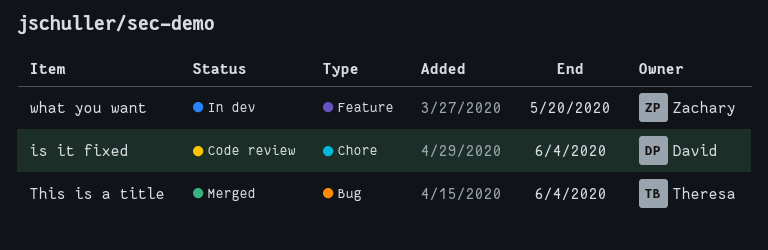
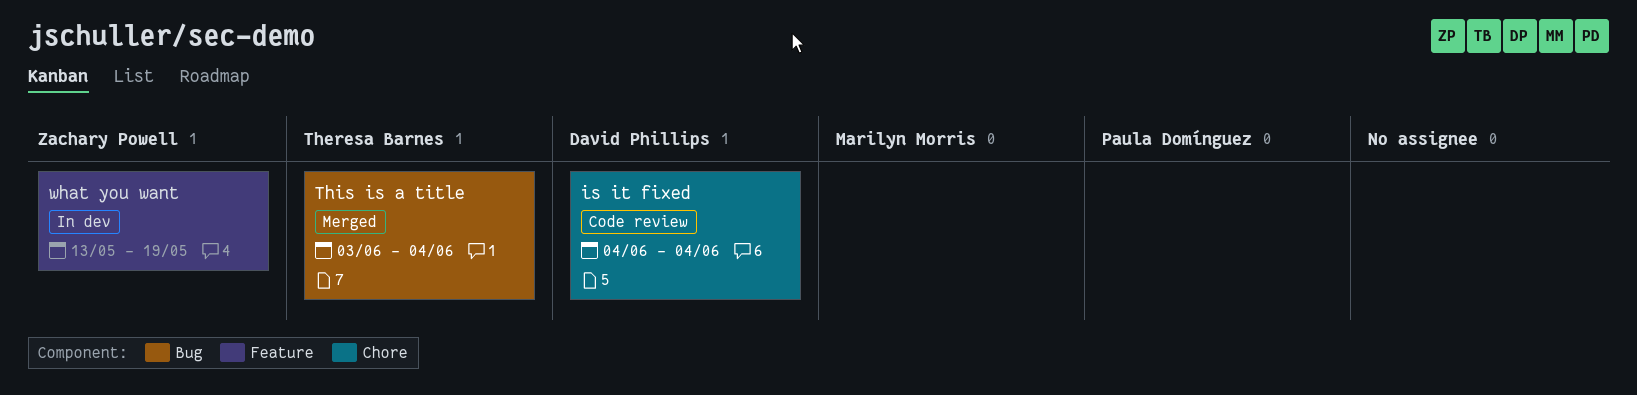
what you want, due: May 20 -> May 19

